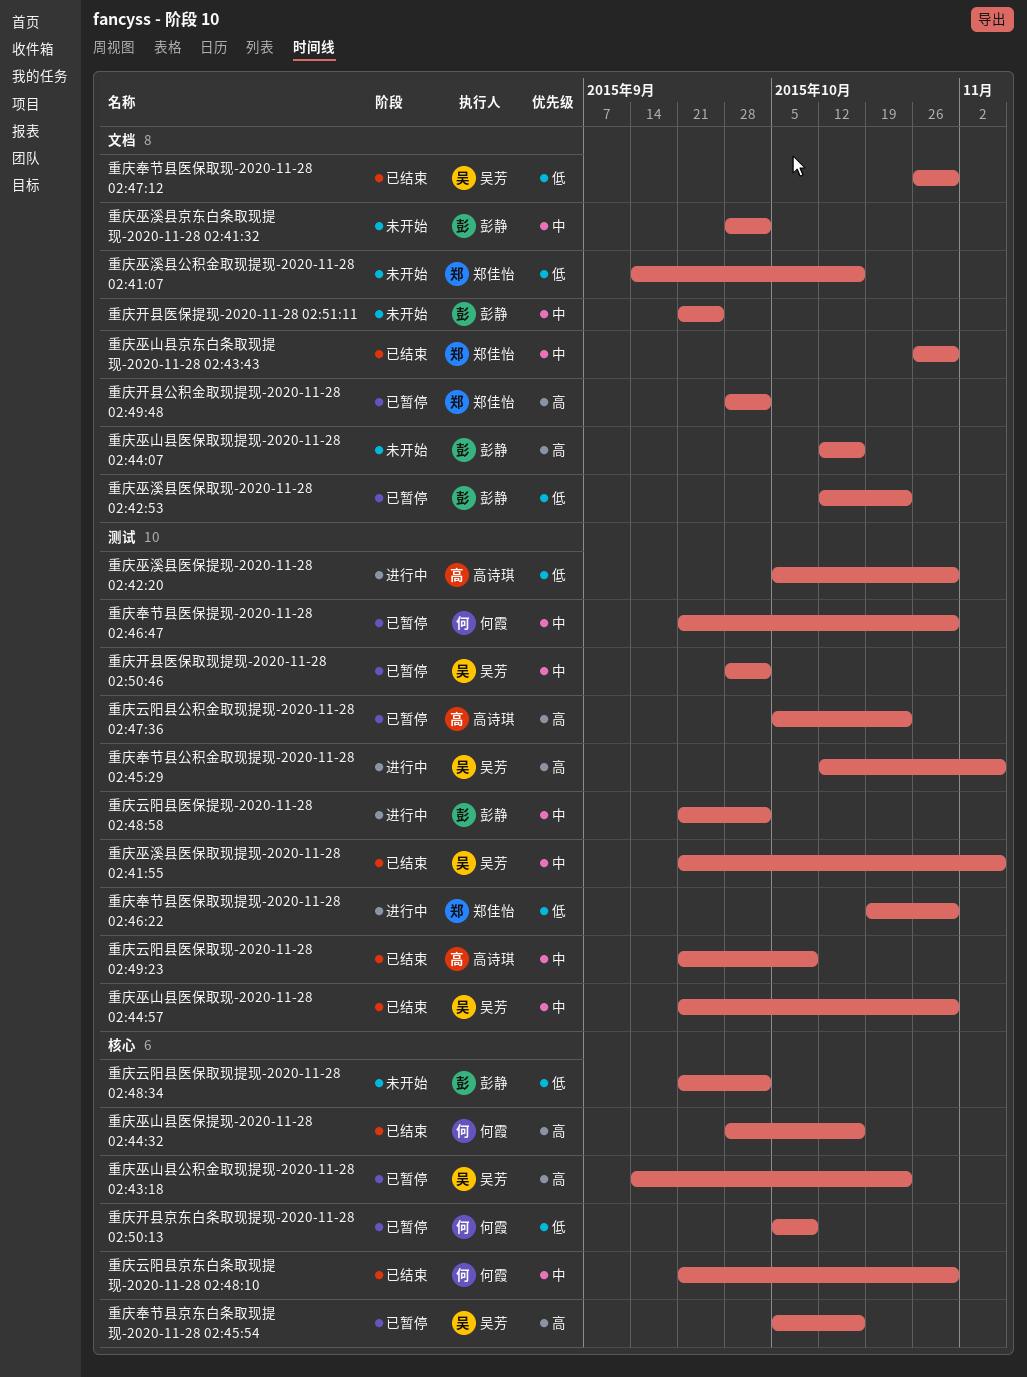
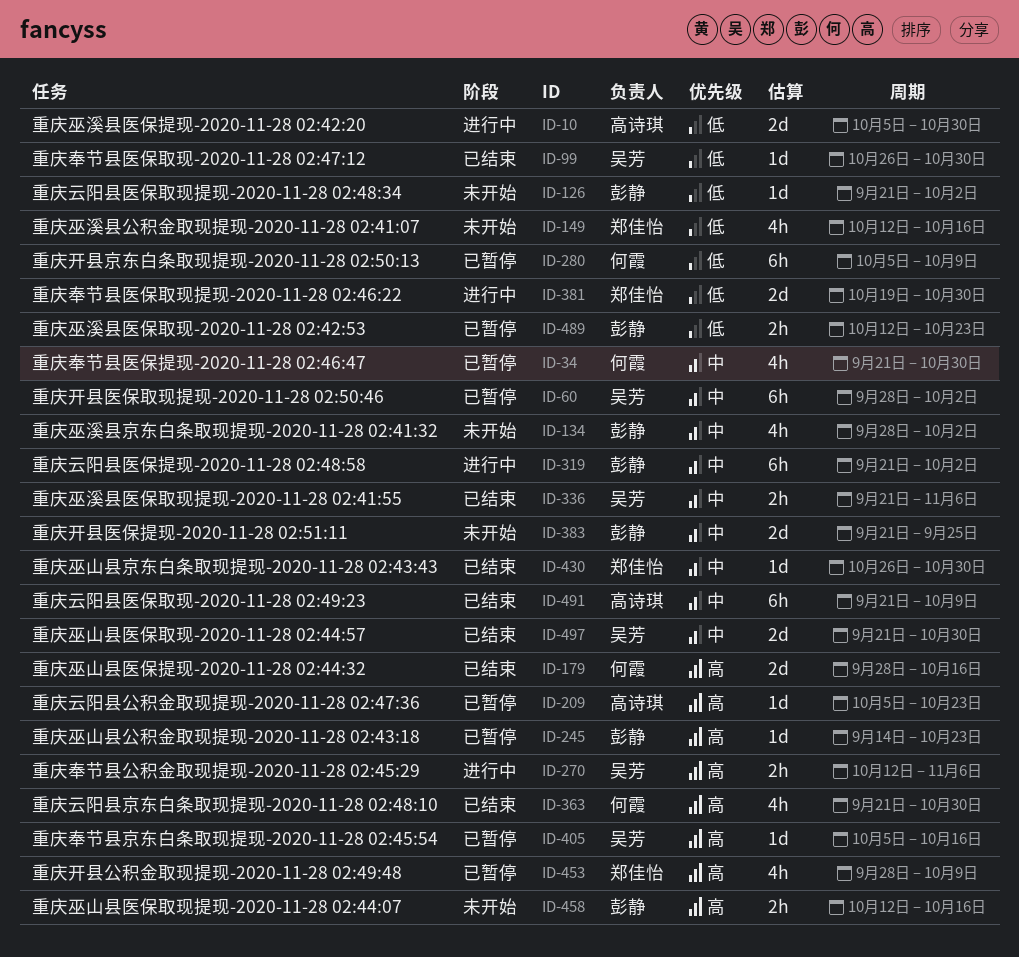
重庆云阳县京东白条取现提现-2020-11-28 02:48:10, priority: 中 -> 高
重庆巫山县公积金取现提现-2020-11-28 02:43:18, owner: 吴芳 -> 彭静
重庆巫溪县公积金取现提现-2020-11-28 02:41:07, start: Sep 14 -> Oct 12
重庆开县公积金取现提现-2020-11-28 02:49:48, due: Oct 2 -> Oct 9

